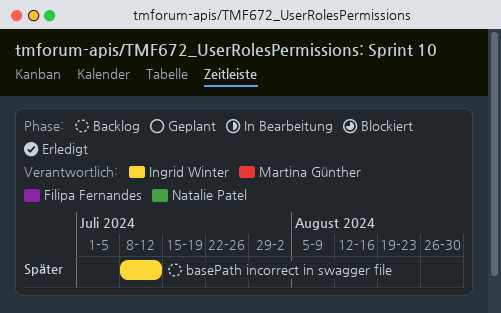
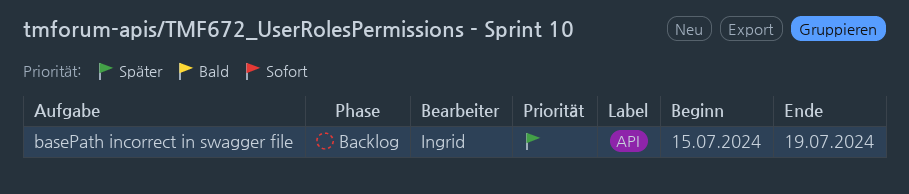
basePath incorrect in swagger file, start: Jul 8 -> Jul 15
basePath incorrect in swagger file, due: Jul 12 -> Jul 19

